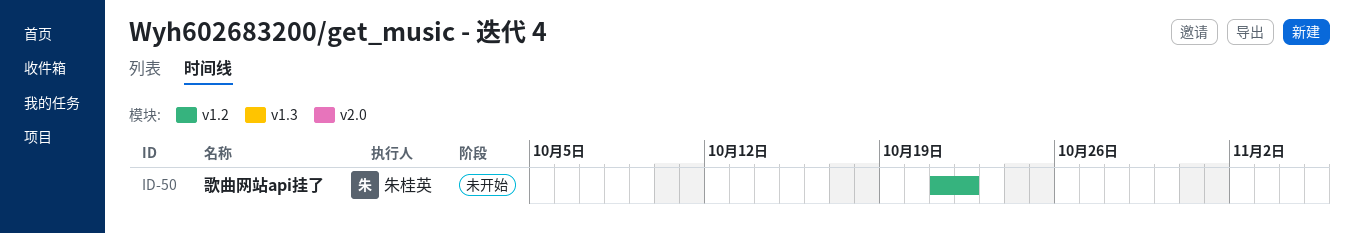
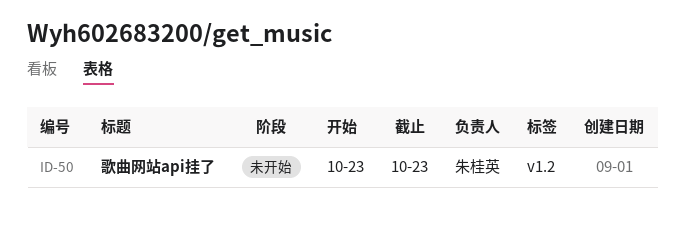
ID-50, start: Oct 21 -> Oct 23
ID-50, due: Oct 22 -> Oct 23

